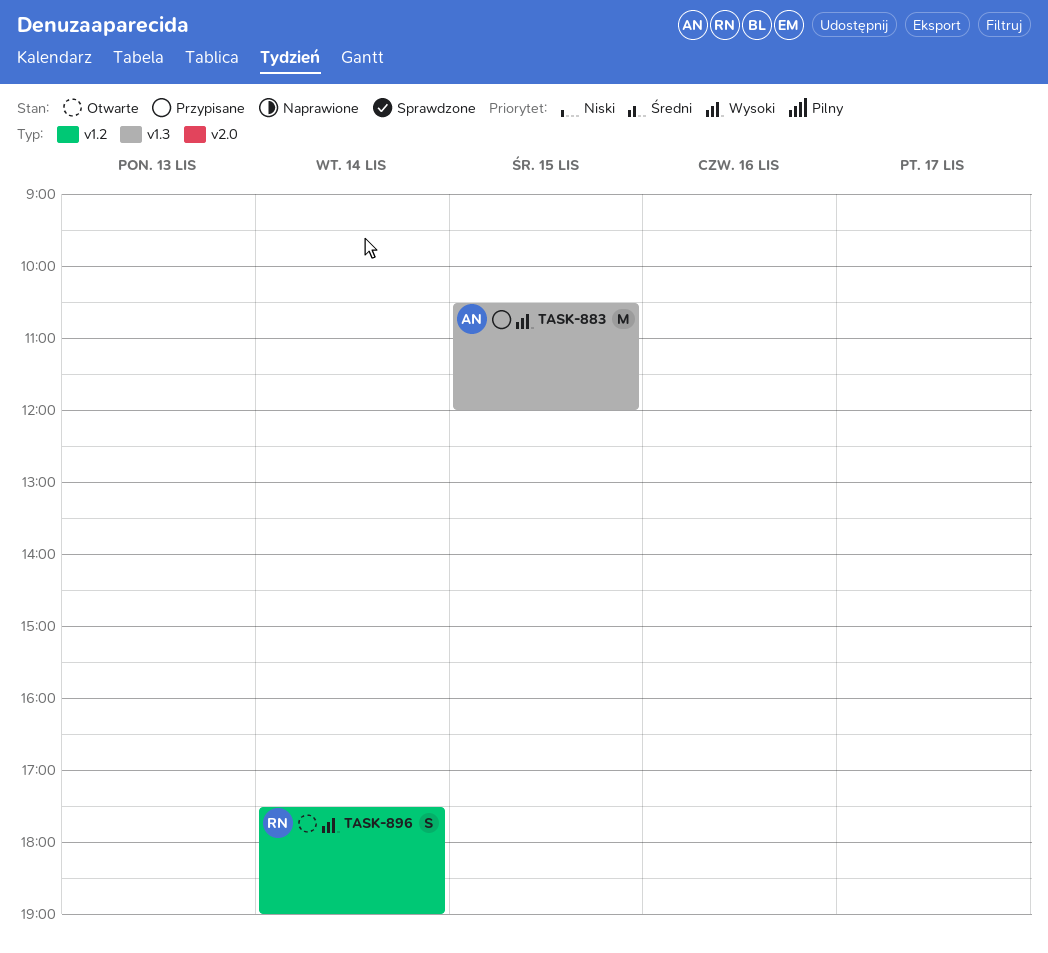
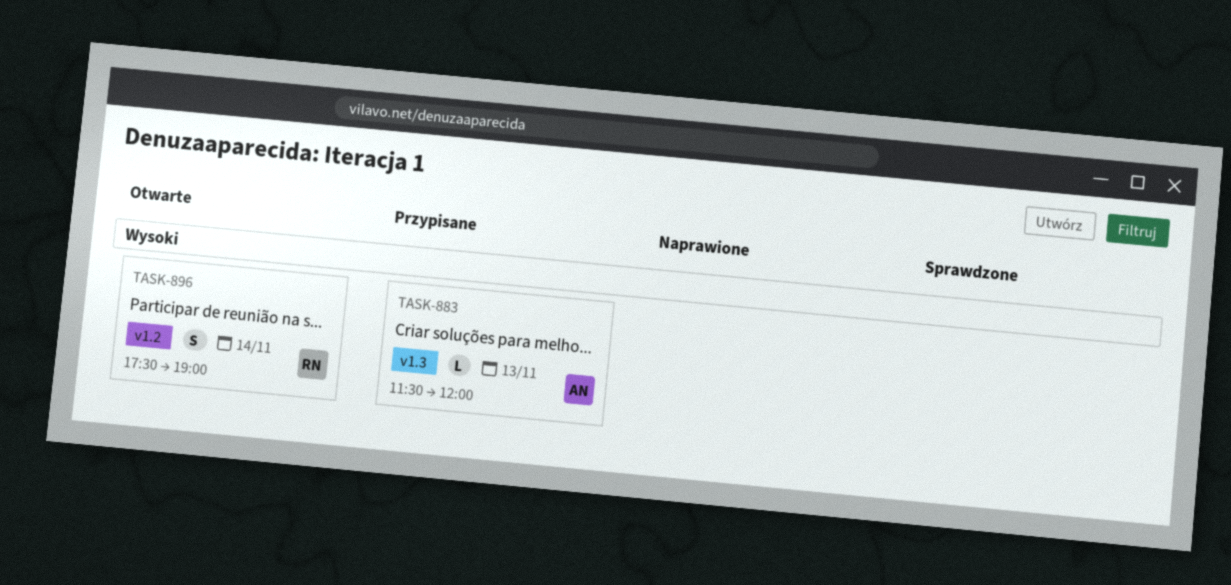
TASK-883, estimate: M -> L
TASK-883, day: Nov 15 -> Nov 13
TASK-883, begins: 10:30 -> 11:30

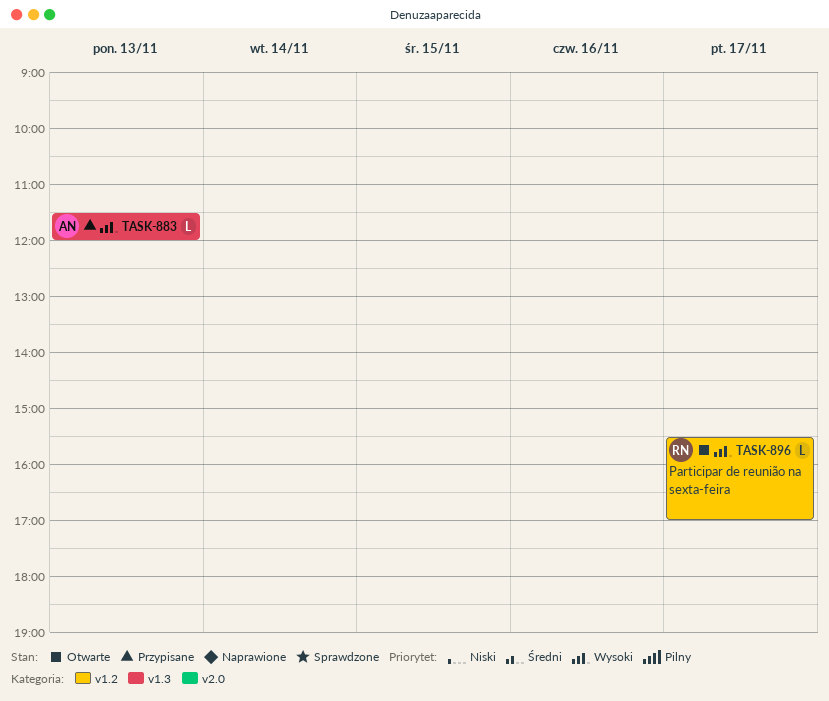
TASK-896, estimate: S -> L
TASK-896, day: Nov 14 -> Nov 17
TASK-896, begins: 17:30 -> 15:30
TASK-896, ends: 19:00 -> 17:00

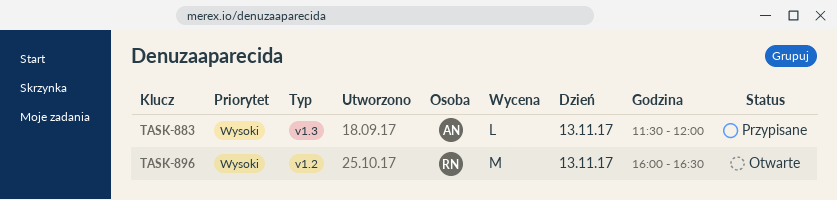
TASK-896, estimate: L -> M
TASK-896, day: Nov 17 -> Nov 13
TASK-896, begins: 15:30 -> 16:00
TASK-896, ends: 17:00 -> 16:30

